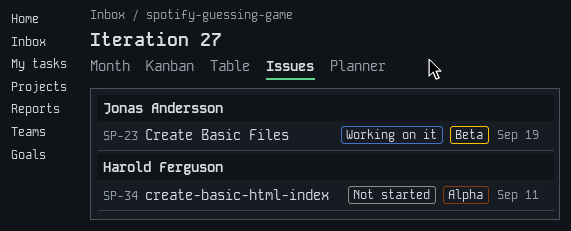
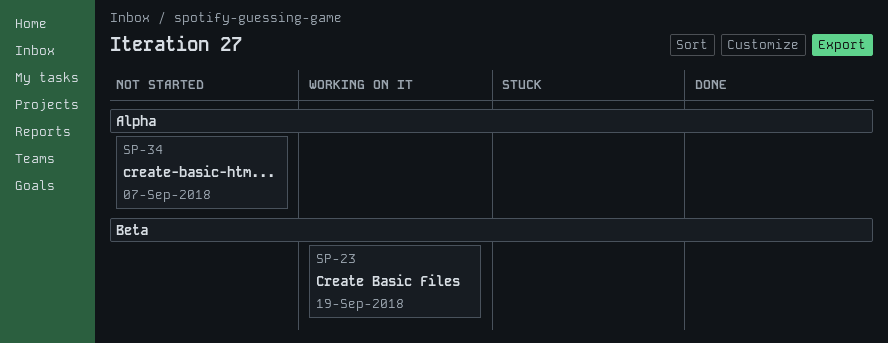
SP-34, due: Sep 11 -> Sep 7

